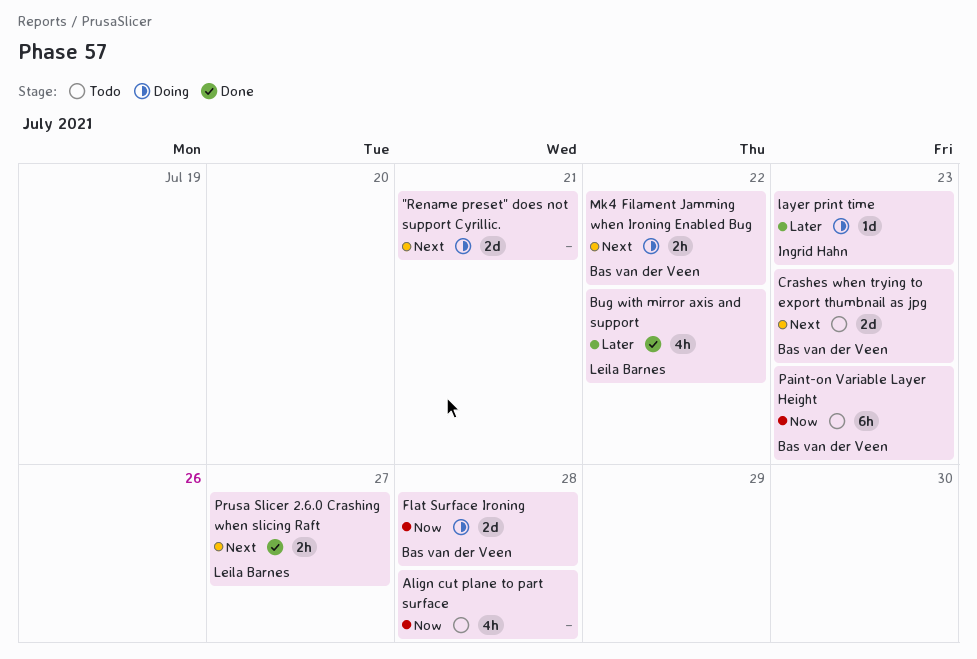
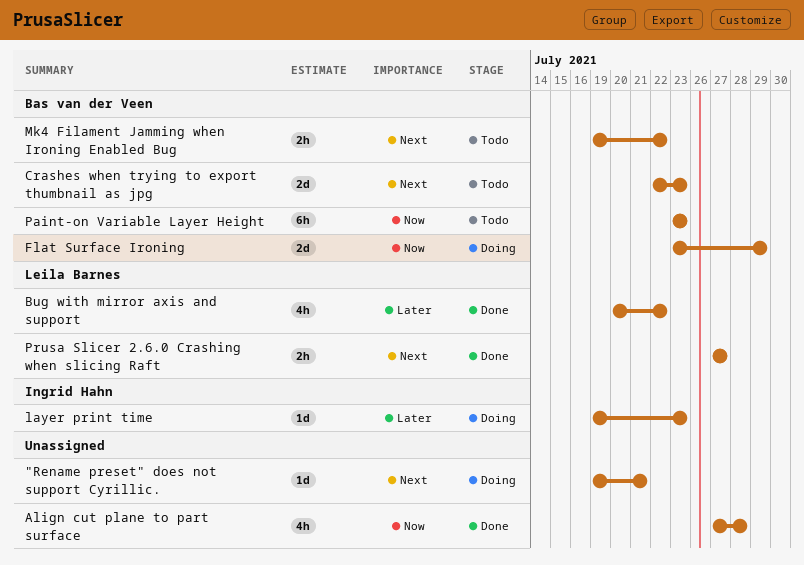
"Rename preset" does not support Cyrillic., estimate: 2d -> 1d
Align cut plane to part surface, status: Todo -> Done
Flat Surface Ironing, due: Jul 28 -> Jul 29
Mk4 Filament Jamming when Ironing Enabled Bug, status: Doing -> Todo

